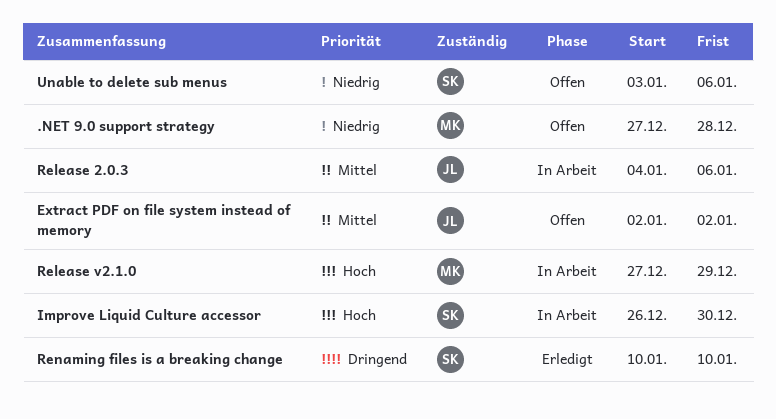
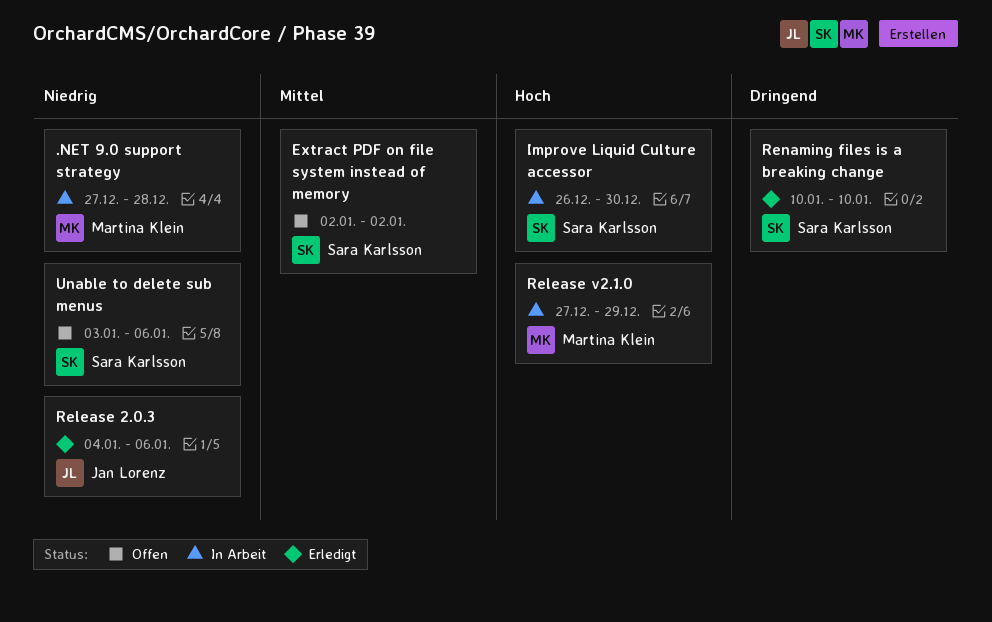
.NET 9.0 support strategy, status: Offen -> In Arbeit
Extract PDF on file system instead of memory, owner: Jan Lorenz -> Sara Karlsson
Release 2.0.3, status: In Arbeit -> Erledigt
Release 2.0.3, priority: Mittel -> Niedrig

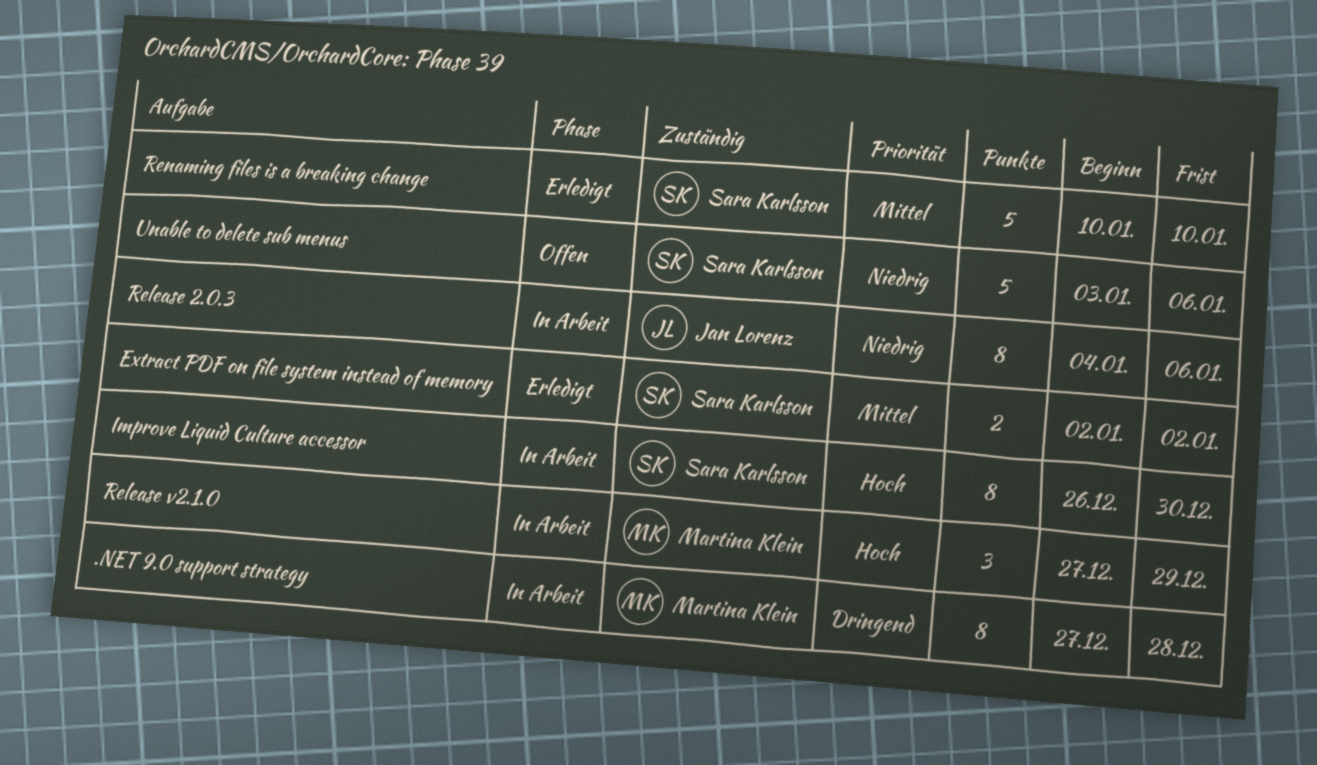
.NET 9.0 support strategy, priority: Niedrig -> Dringend
Extract PDF on file system instead of memory, status: Offen -> Erledigt
Release 2.0.3, status: Erledigt -> In Arbeit
Renaming files is a breaking change, priority: Dringend -> Mittel

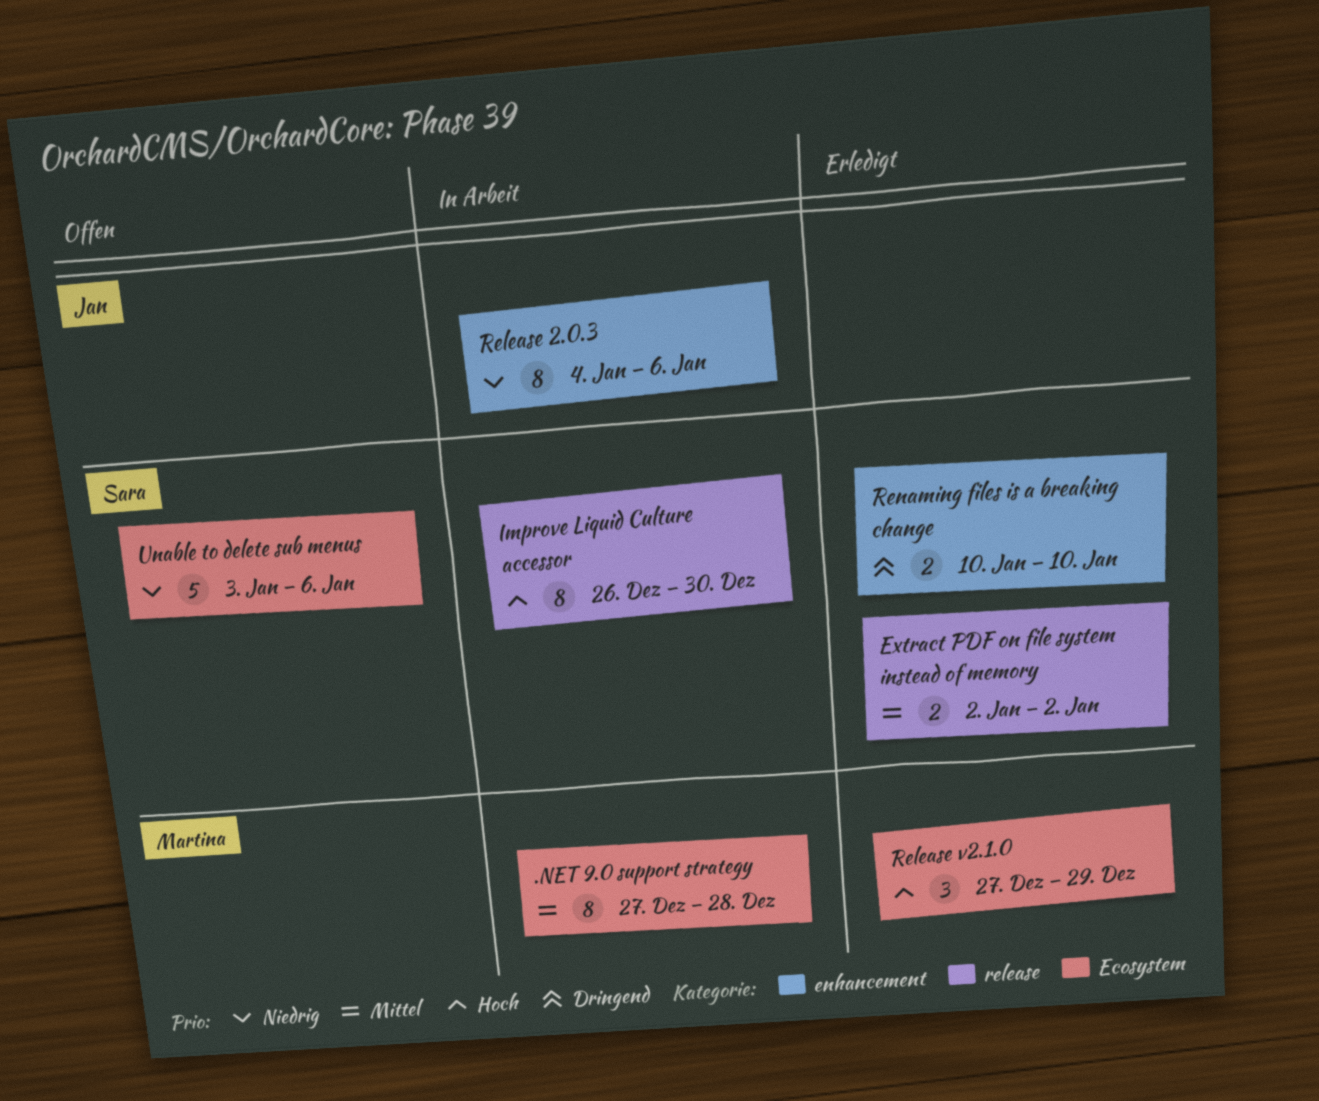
.NET 9.0 support strategy, priority: Dringend -> Mittel
Release v2.1.0, status: In Arbeit -> Erledigt
Renaming files is a breaking change, priority: Mittel -> Dringend
Renaming files is a breaking change, estimate: 5 -> 2

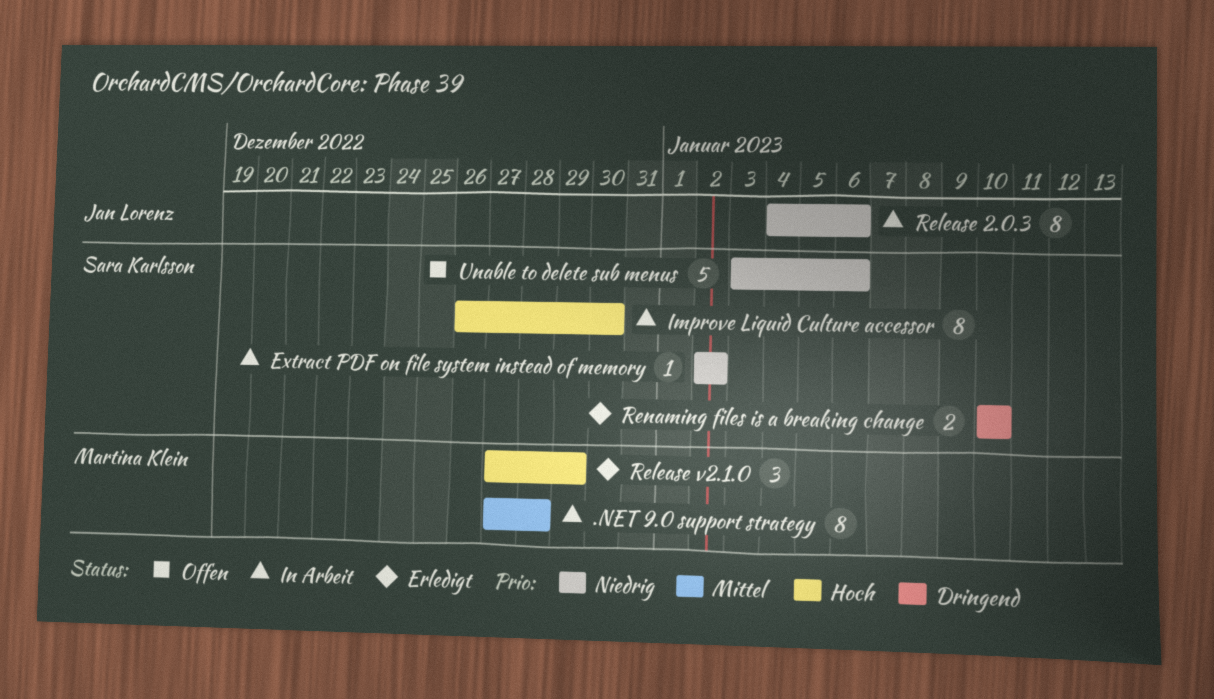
Extract PDF on file system instead of memory, status: Erledigt -> In Arbeit
Extract PDF on file system instead of memory, priority: Mittel -> Niedrig
Extract PDF on file system instead of memory, estimate: 2 -> 1

